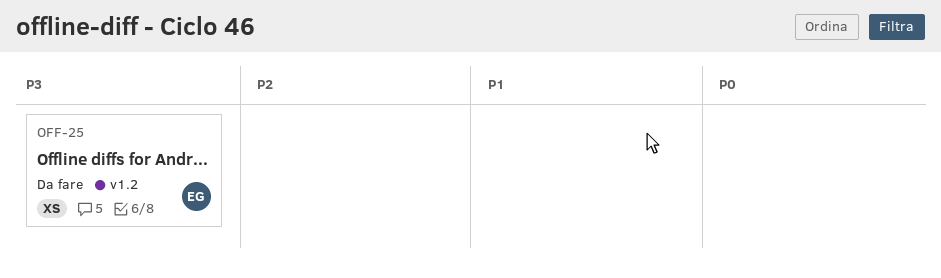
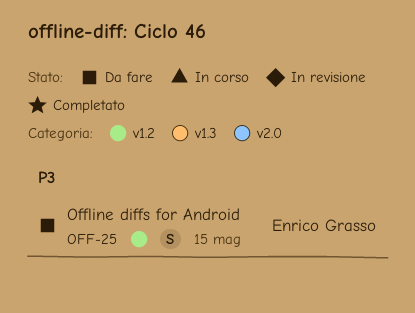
OFF-25, estimate: XS -> S

